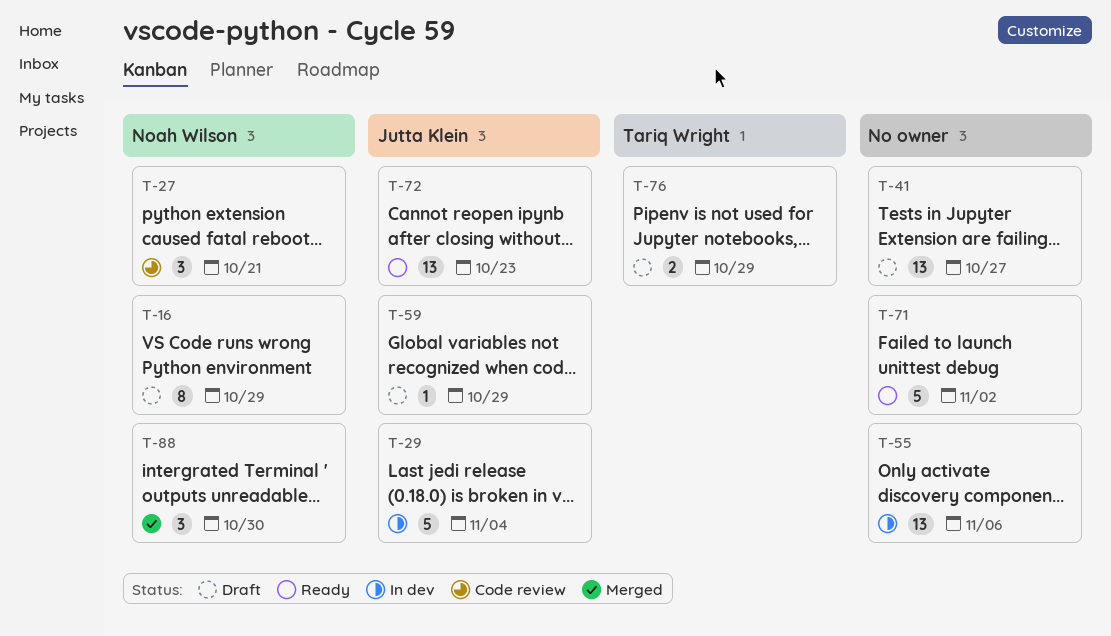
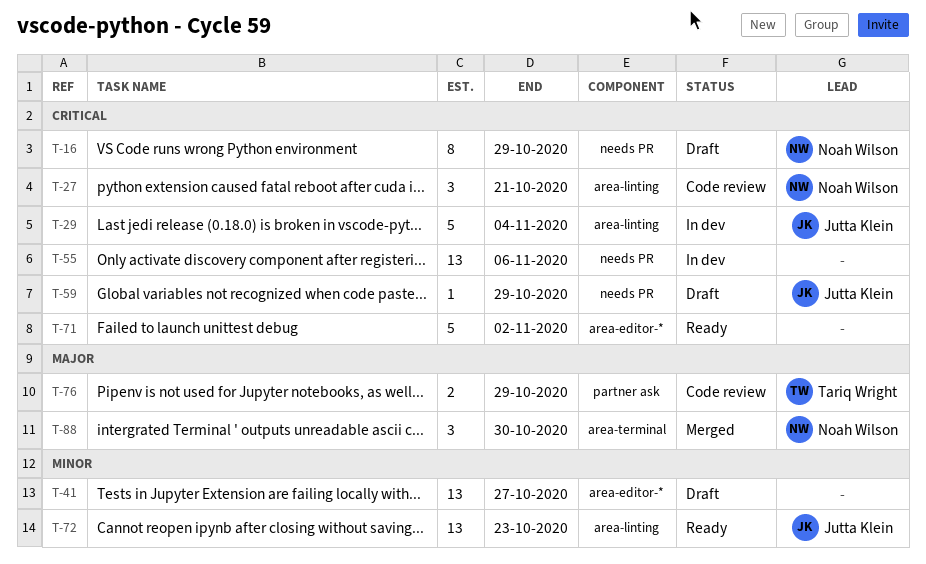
T-76, status: Draft -> Code review

